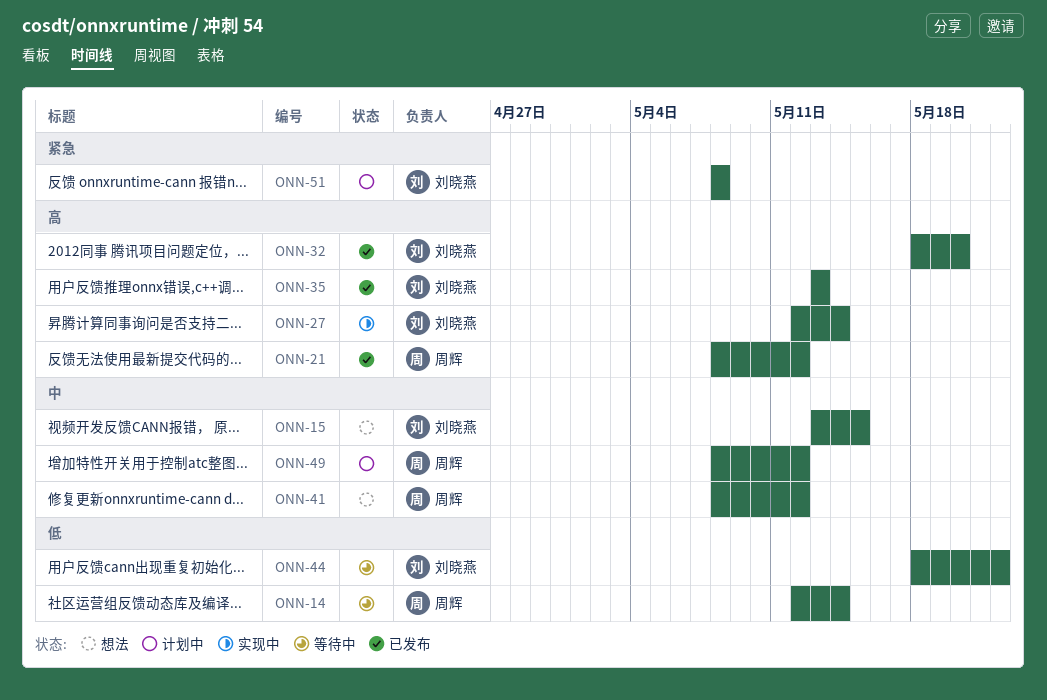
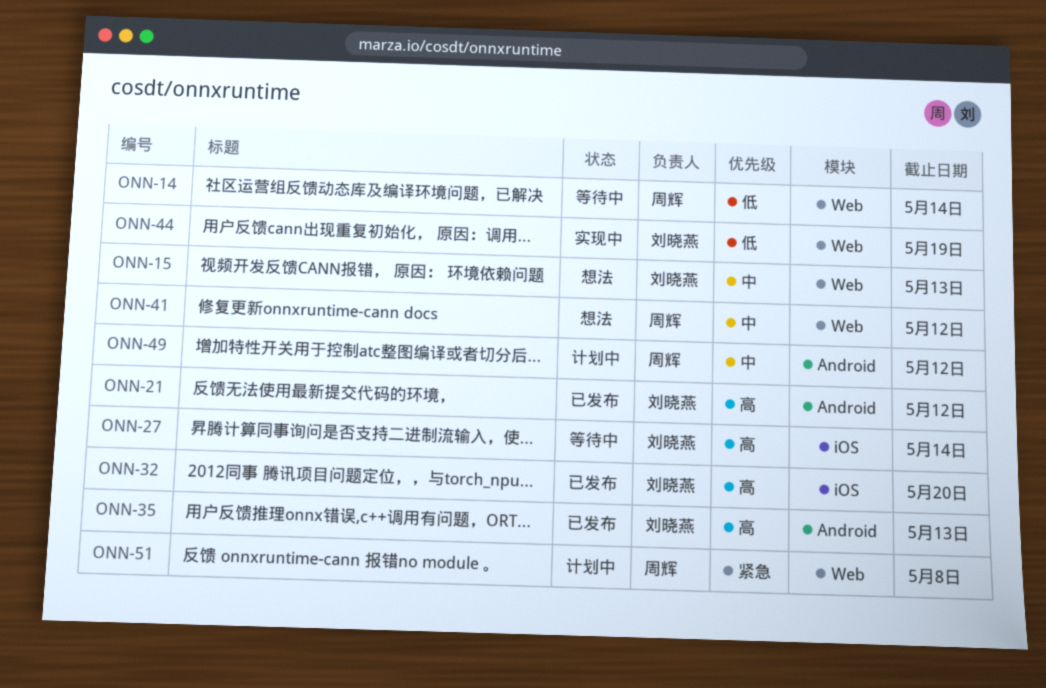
ONN-15, due: May 15 -> May 13
ONN-21, owner: 周辉 -> 刘晓燕
ONN-27, status: 实现中 -> 等待中
ONN-44, status: 等待中 -> 实现中
ONN-44, due: May 22 -> May 19
ONN-51, owner: 刘晓燕 -> 周辉

